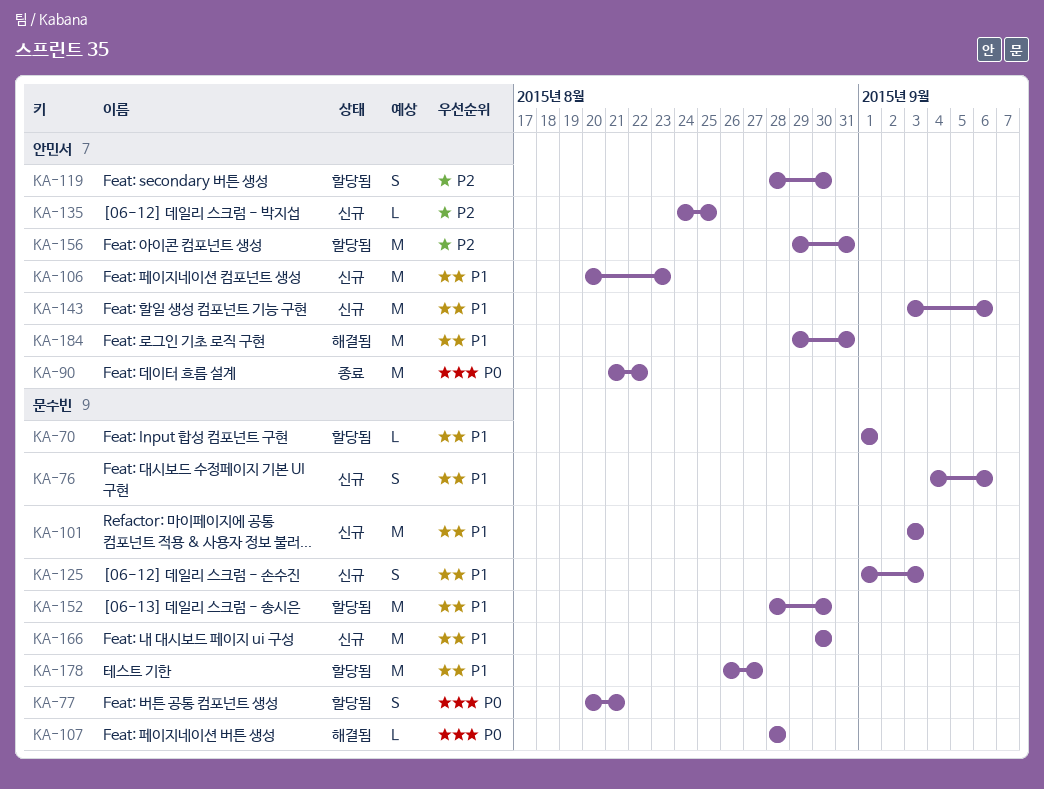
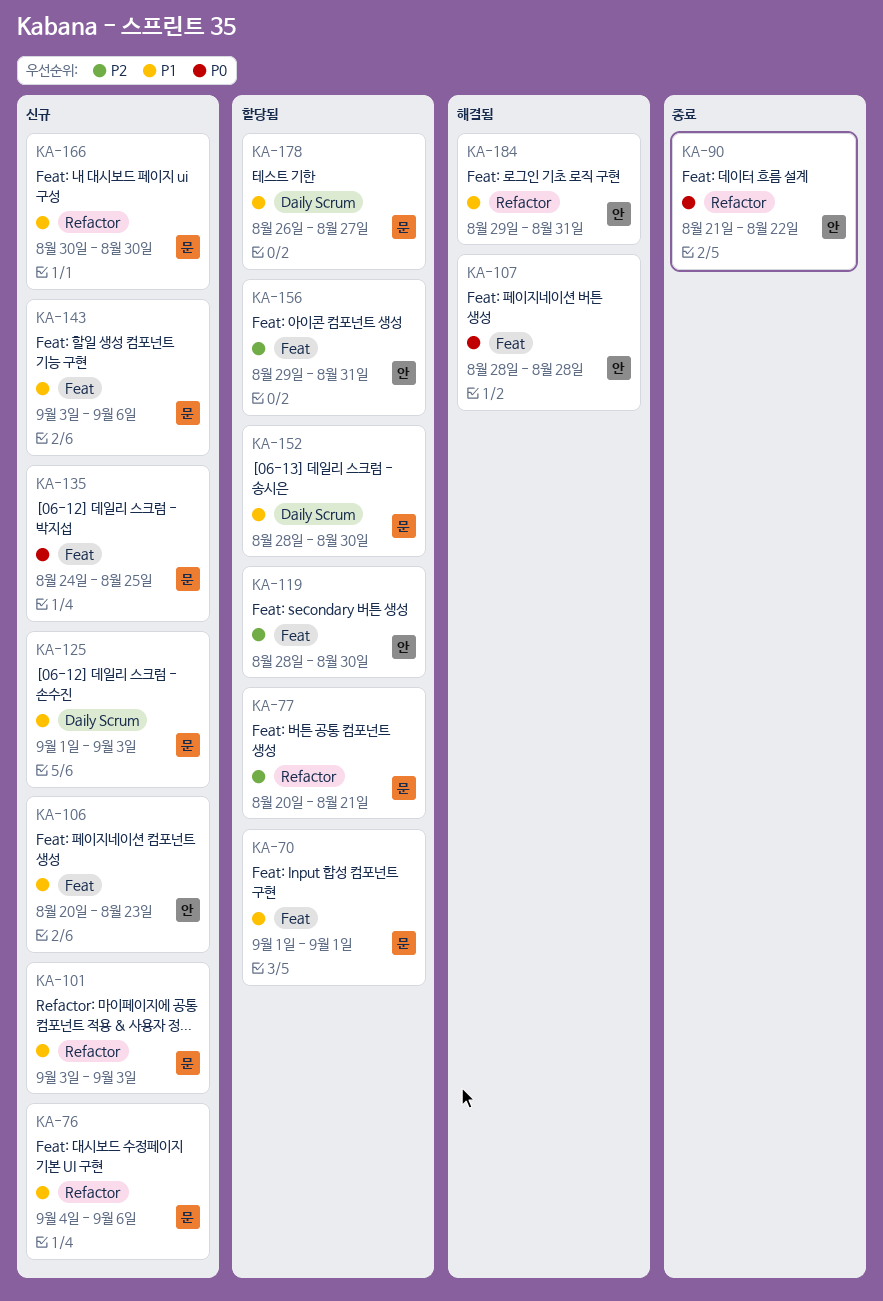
KA-77, priority: P0 -> P2
KA-107, owner: 문수빈 -> 안민서
KA-135, owner: 안민서 -> 문수빈
KA-135, priority: P2 -> P0
KA-143, owner: 안민서 -> 문수빈

